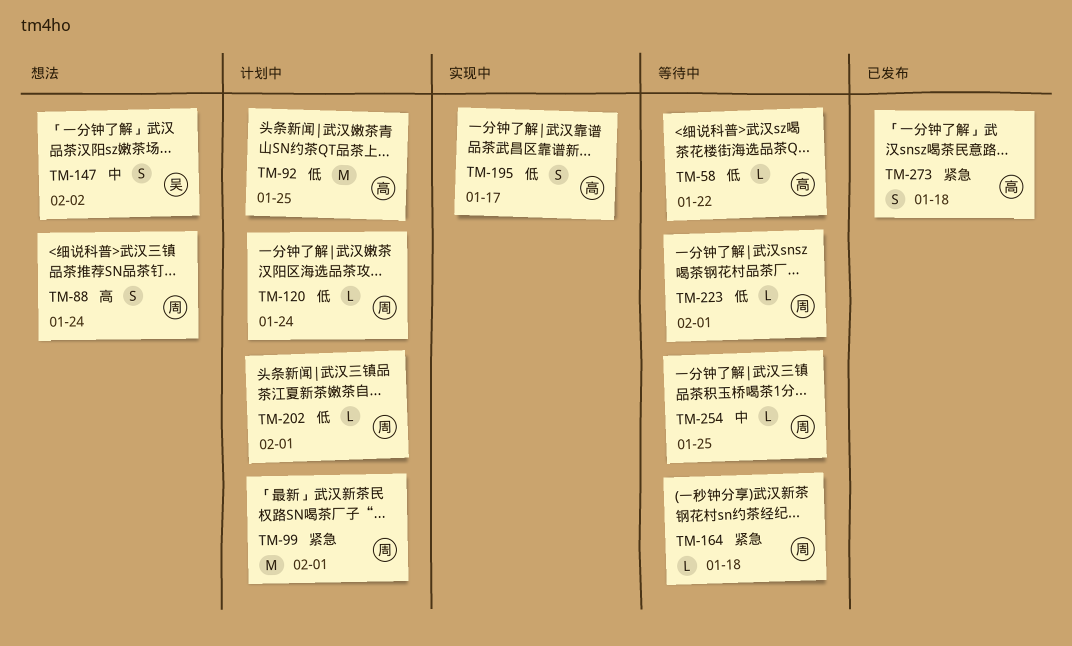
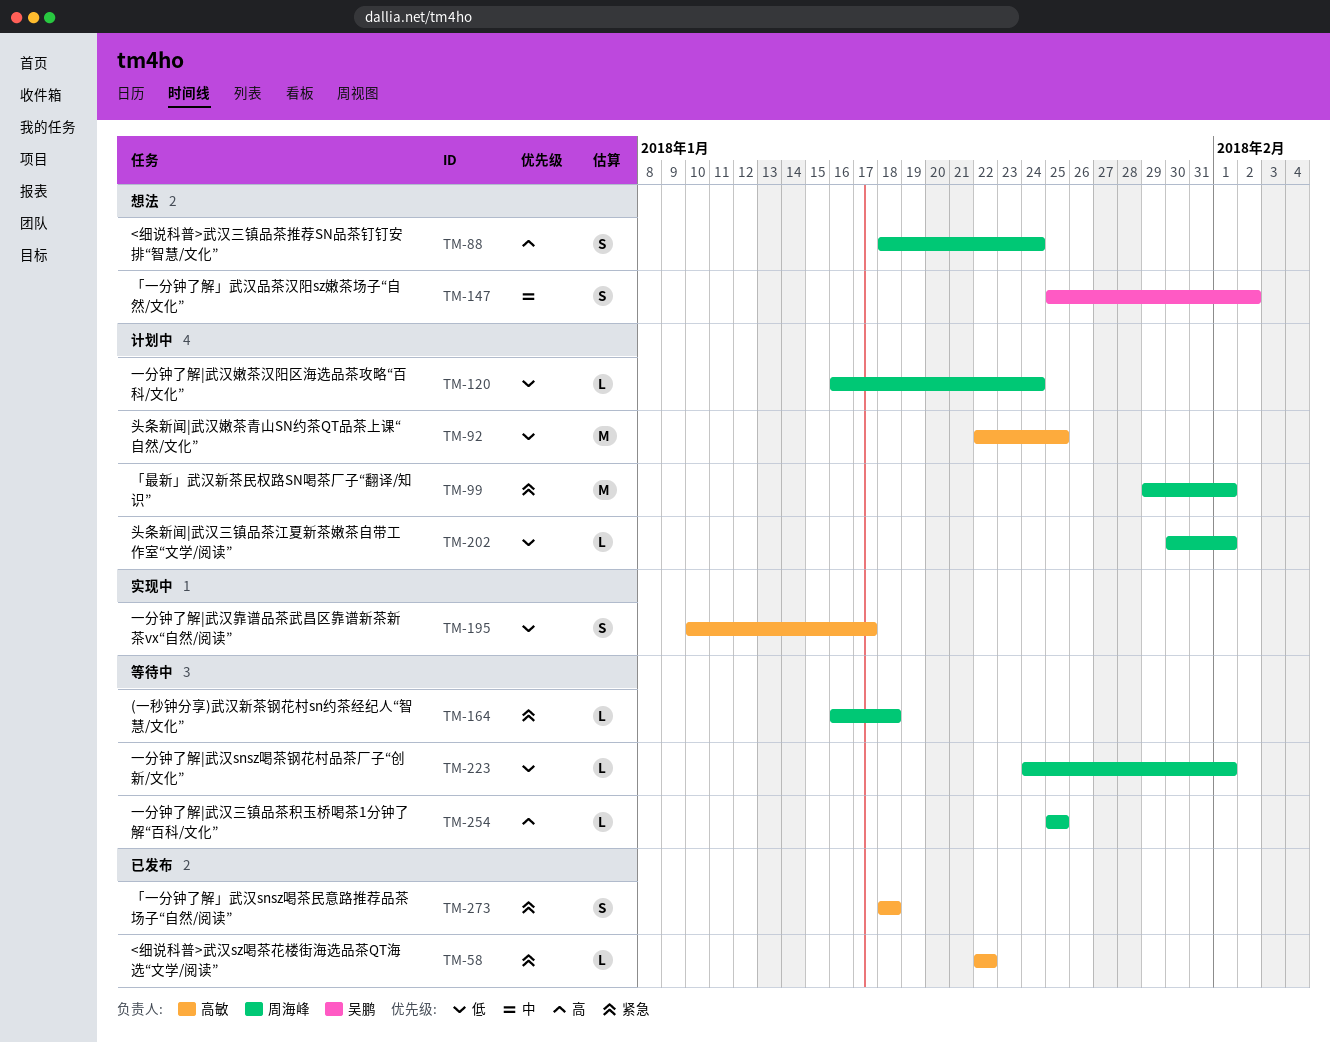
TM-58, status: 等待中 -> 已发布
TM-58, priority: 低 -> 紧急
TM-254, priority: 中 -> 高

